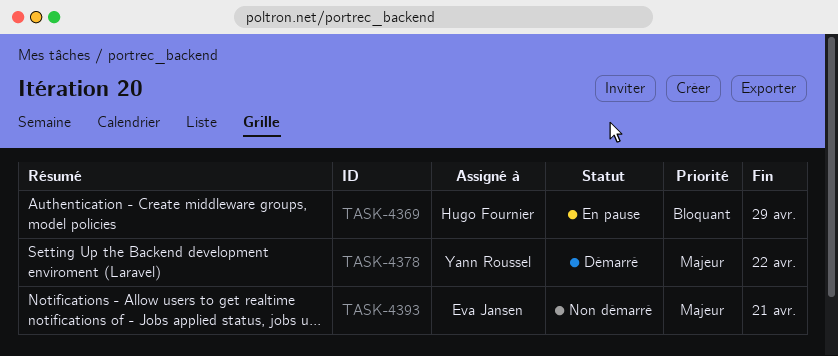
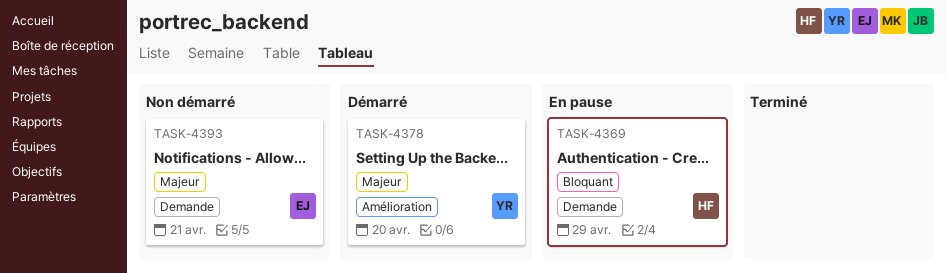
TASK-4378, due: Apr 22 -> Apr 20

